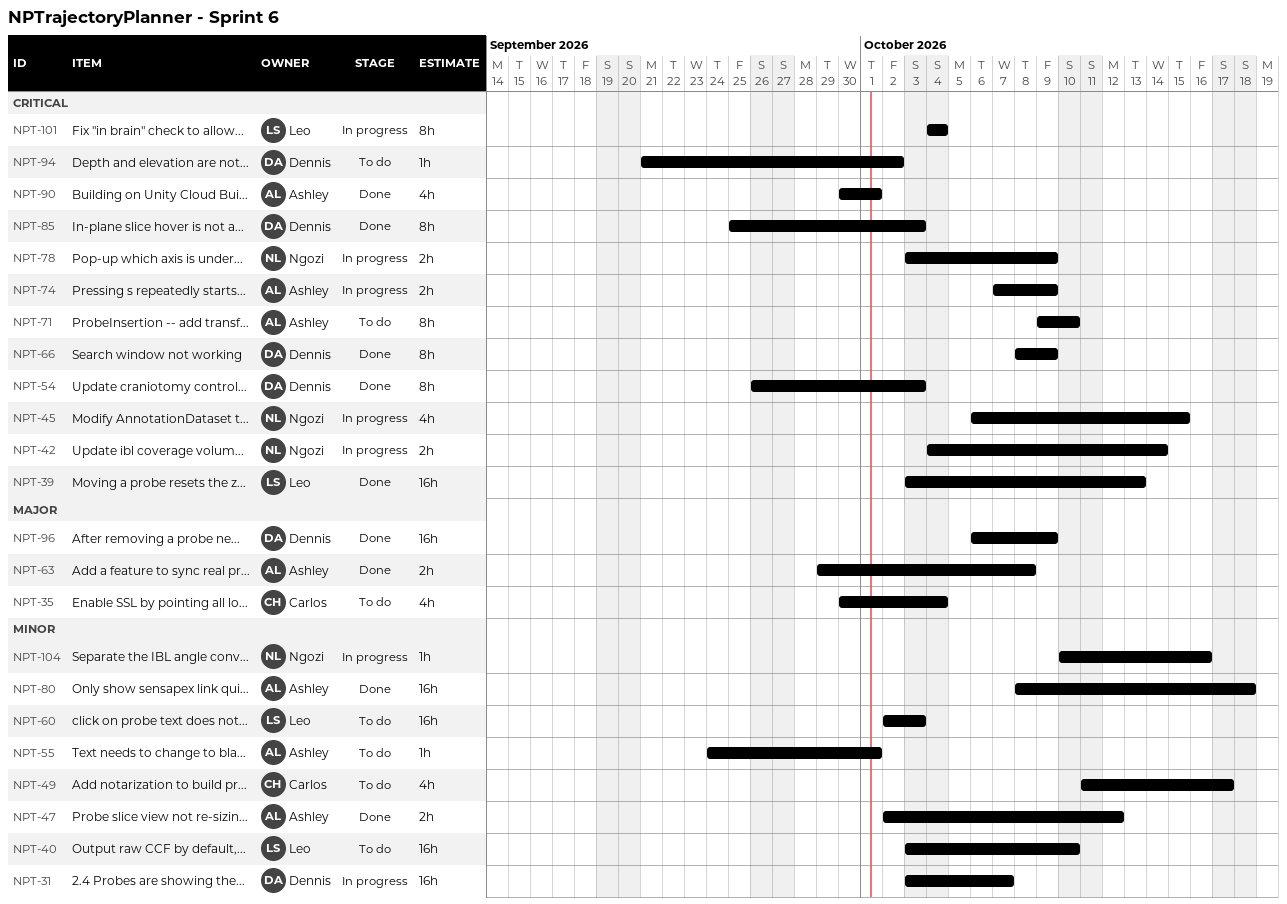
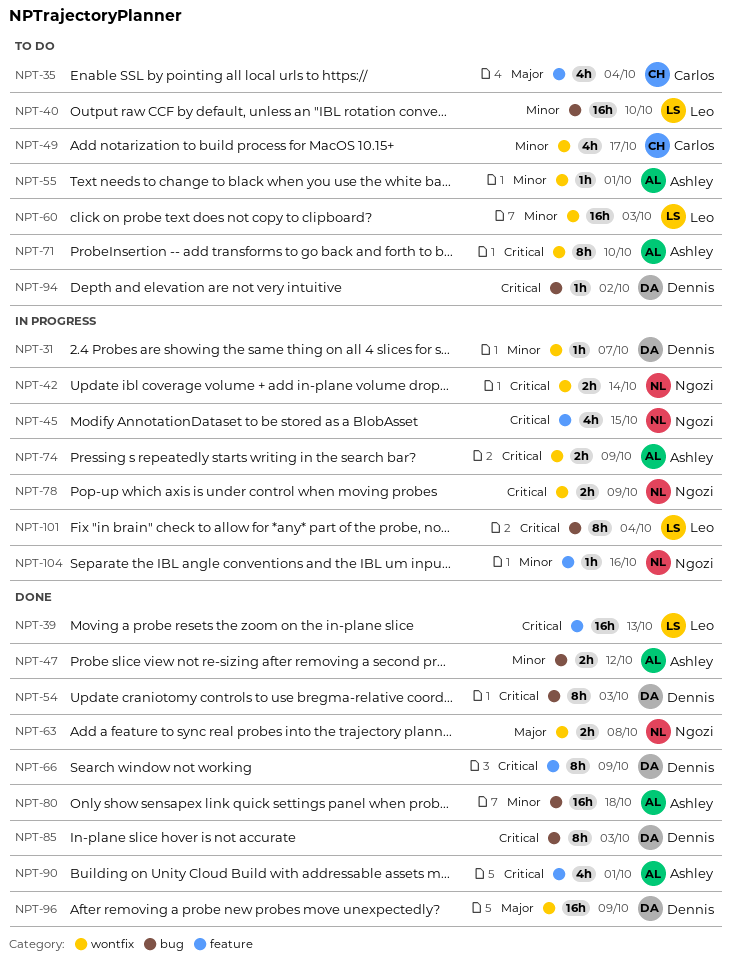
NPT-31, estimate: 16h -> 1h
NPT-63, owner: Ashley -> Ngozi

